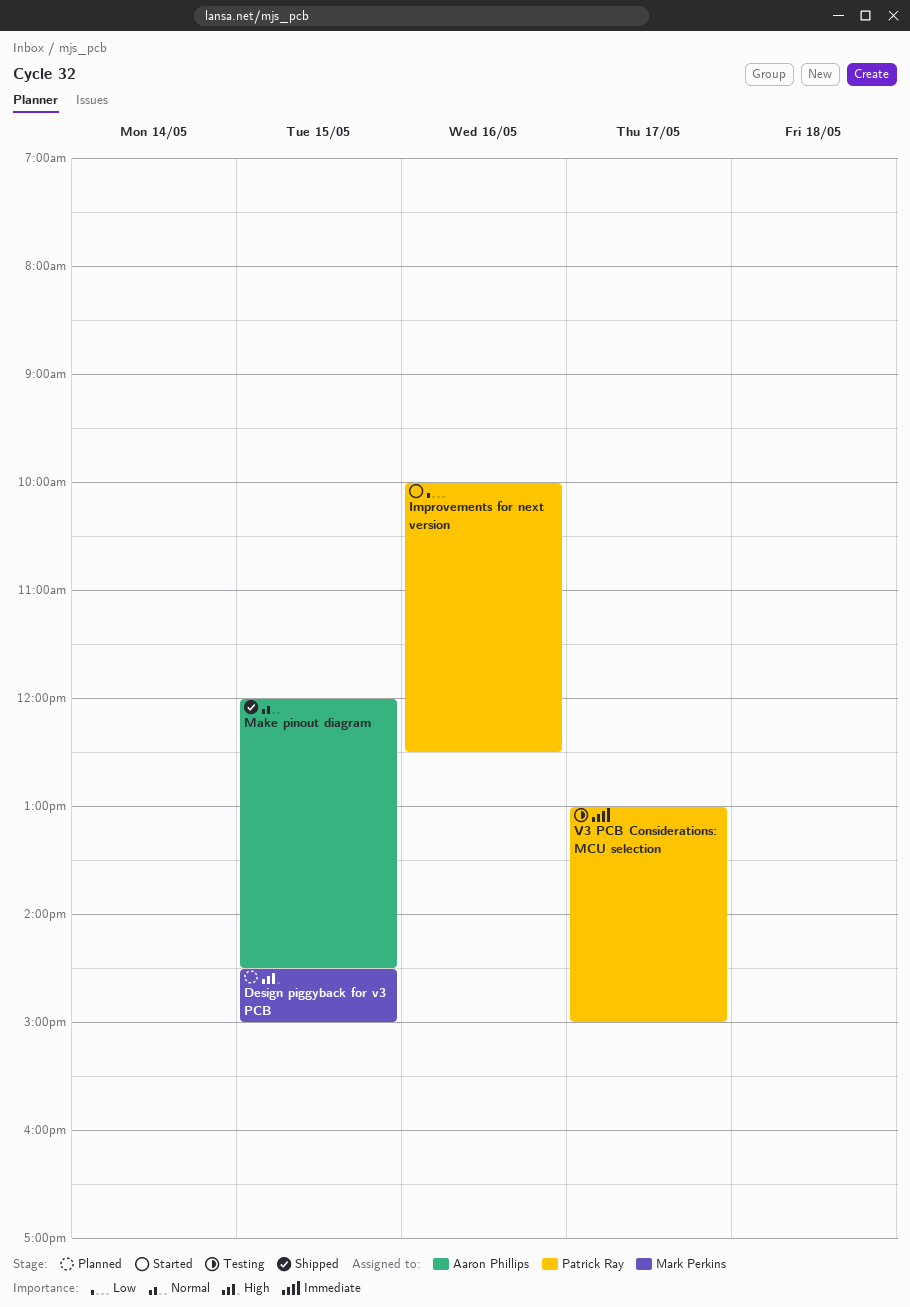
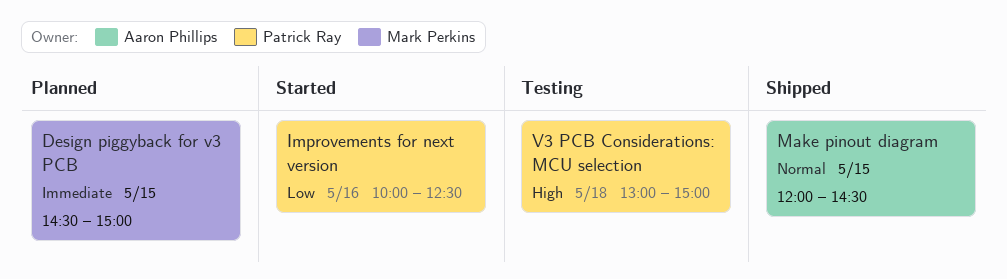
Design piggyback for v3 PCB, priority: High -> Immediate
V3 PCB Considerations: MCU selection, priority: Immediate -> High
V3 PCB Considerations: MCU selection, day: May 17 -> May 18

